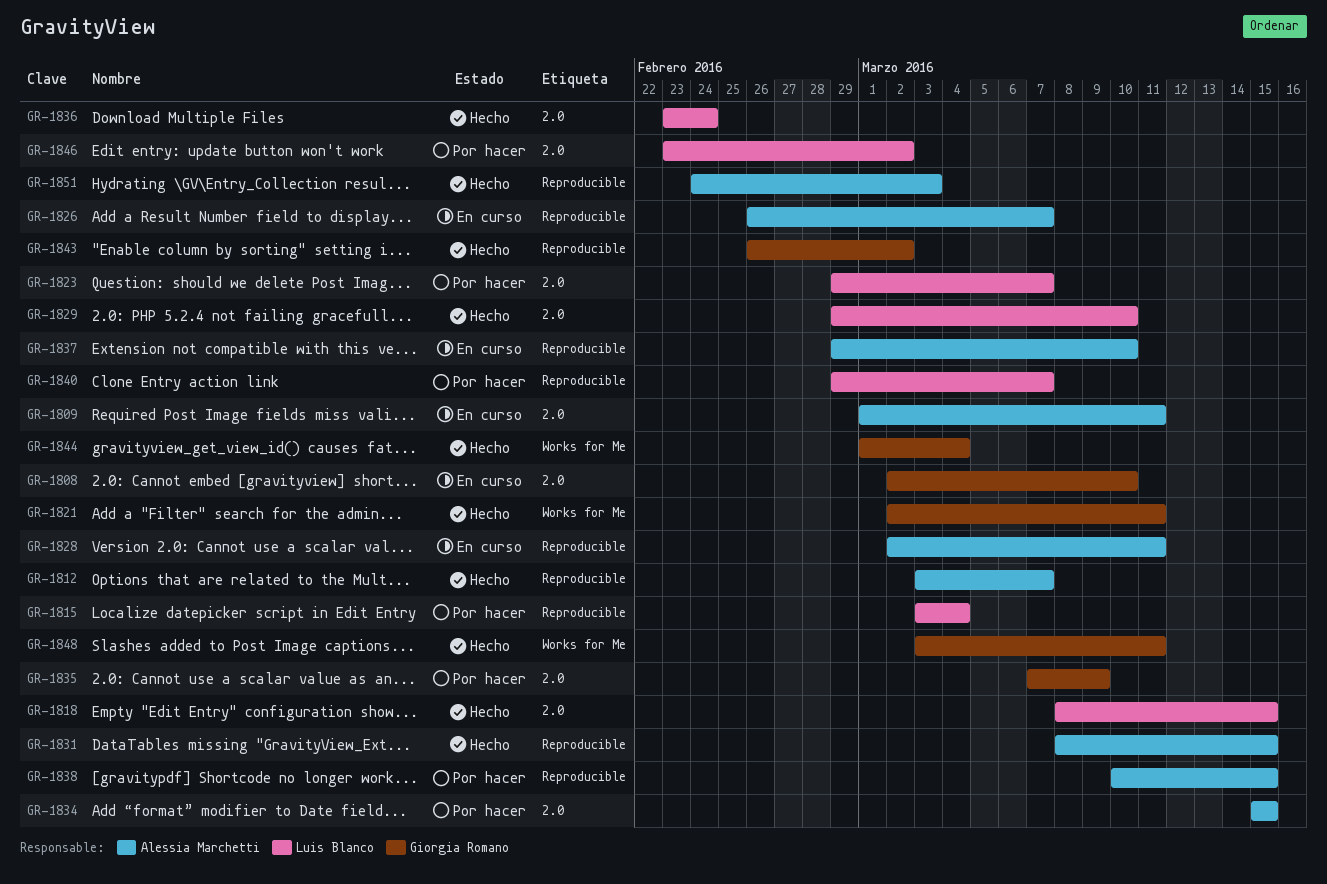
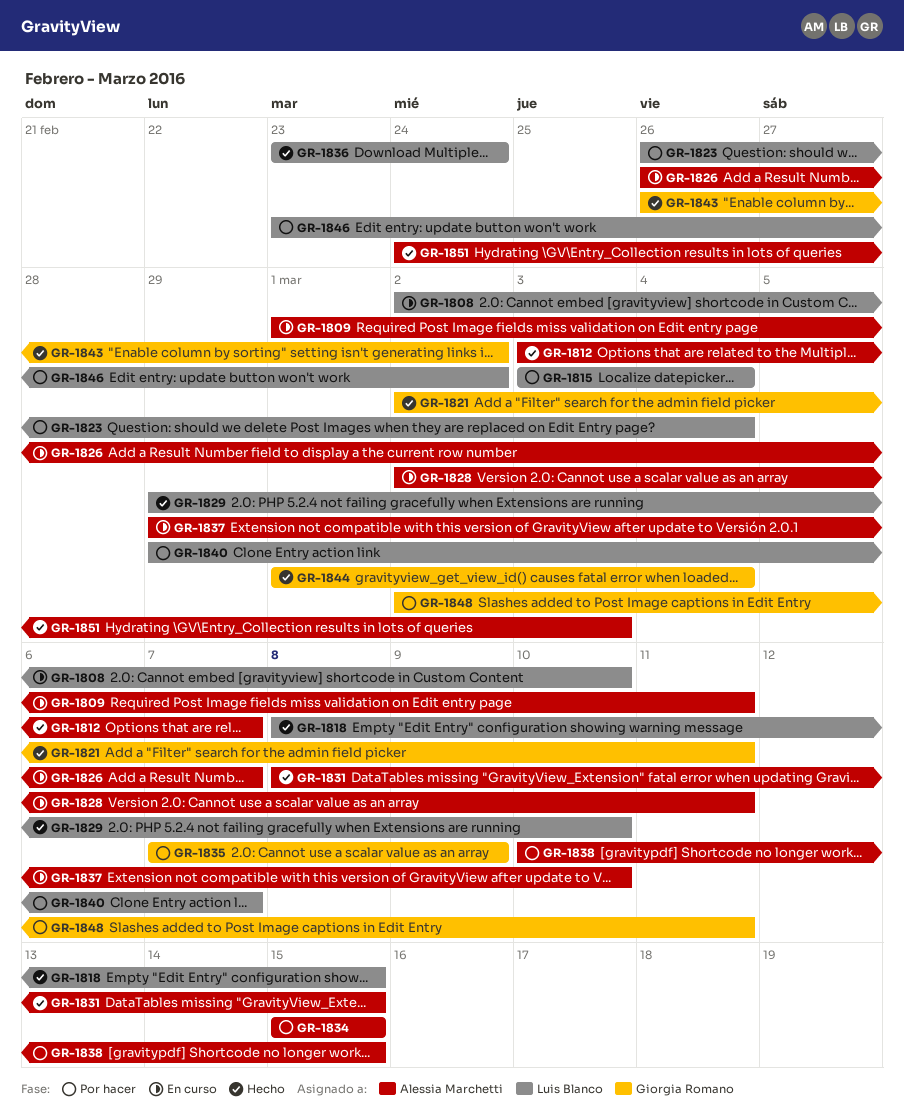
GR-1808, owner: Giorgia Romano -> Luis Blanco
GR-1823, start: Feb 29 -> Feb 26
GR-1823, due: Mar 7 -> Mar 4
GR-1848, status: Hecho -> Por hacer
GR-1848, start: Mar 3 -> Mar 2

